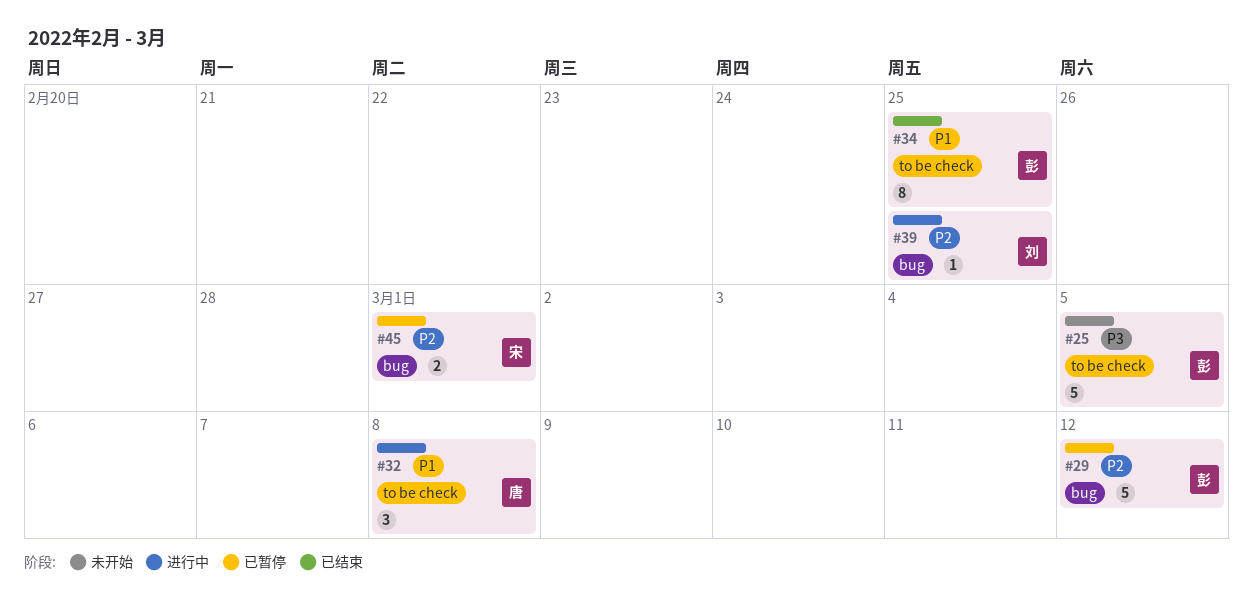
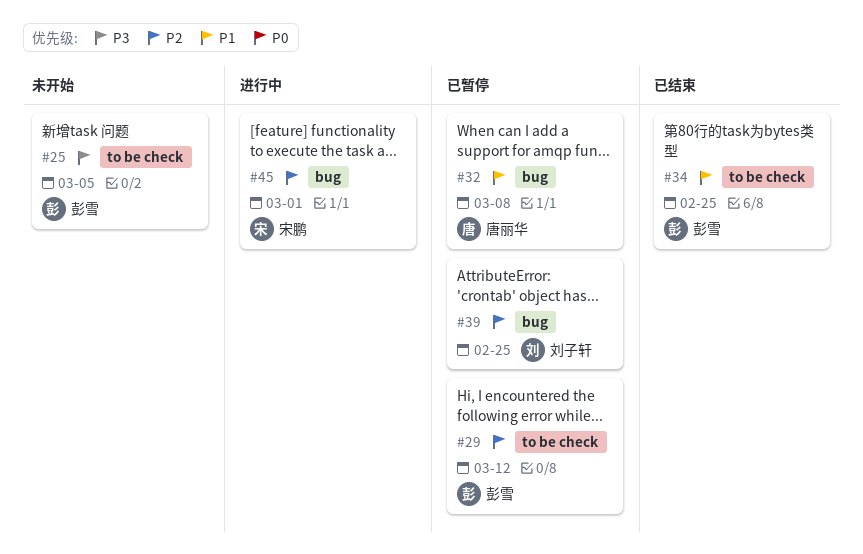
#29, label: bug -> to be check
#32, status: 进行中 -> 已暂停
#32, label: to be check -> bug
#39, status: 进行中 -> 已暂停
#45, status: 已暂停 -> 进行中

